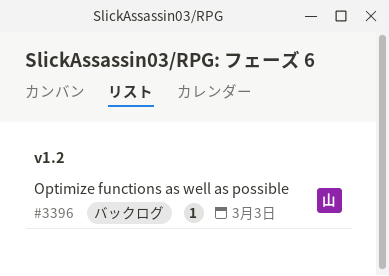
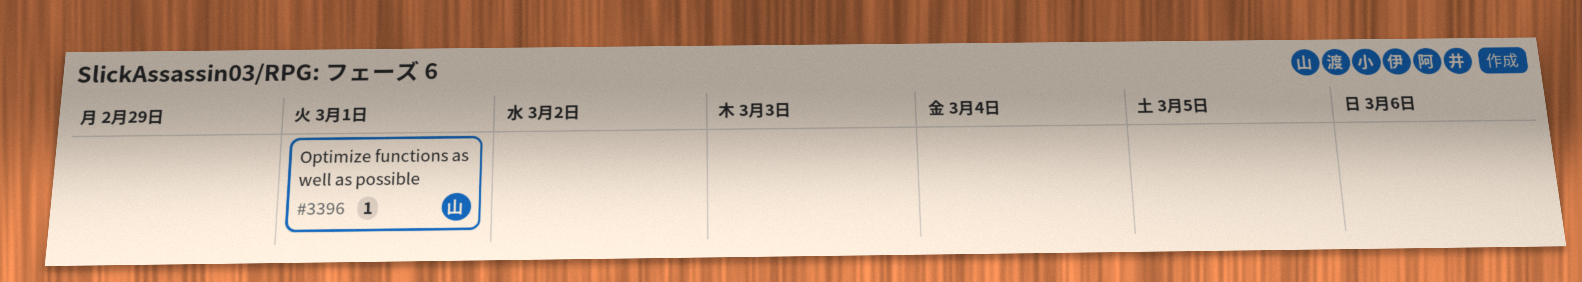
#3396, due: Mar 3 -> Mar 1

